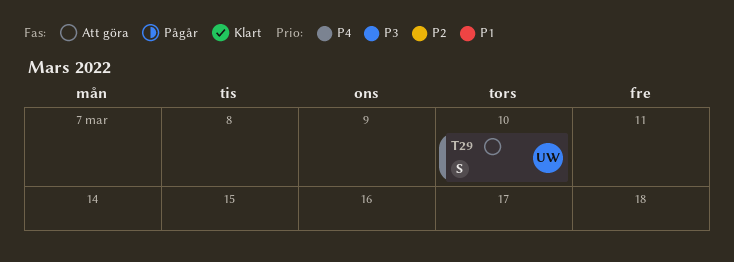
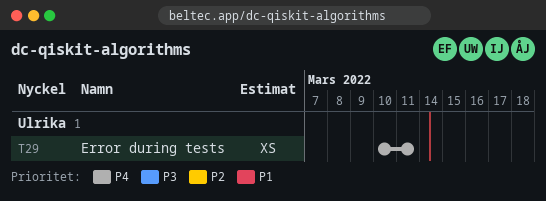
T29, estimate: S -> XS
T29, due: Mar 10 -> Mar 11

